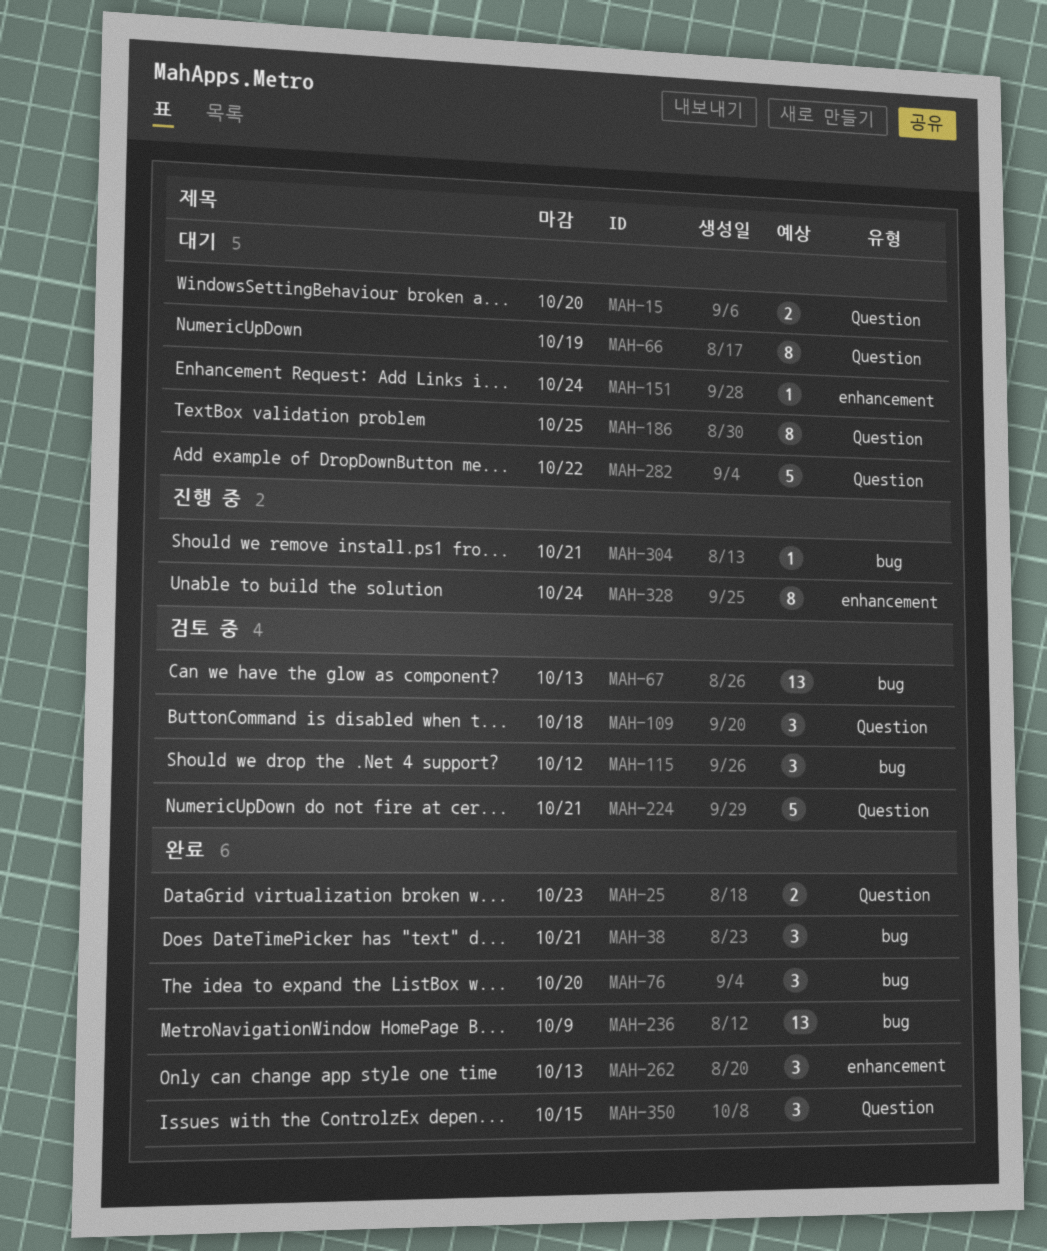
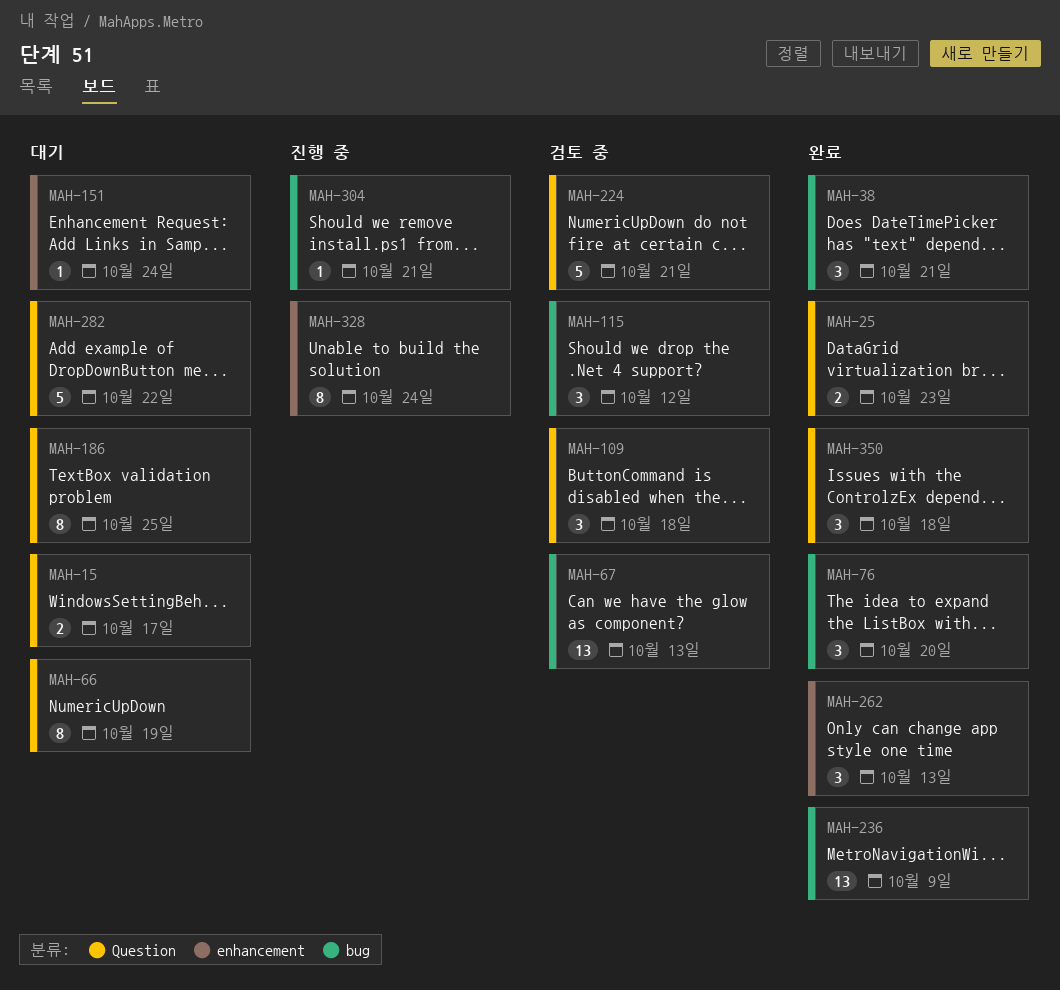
MAH-15, due: Oct 20 -> Oct 17
MAH-350, due: Oct 15 -> Oct 18

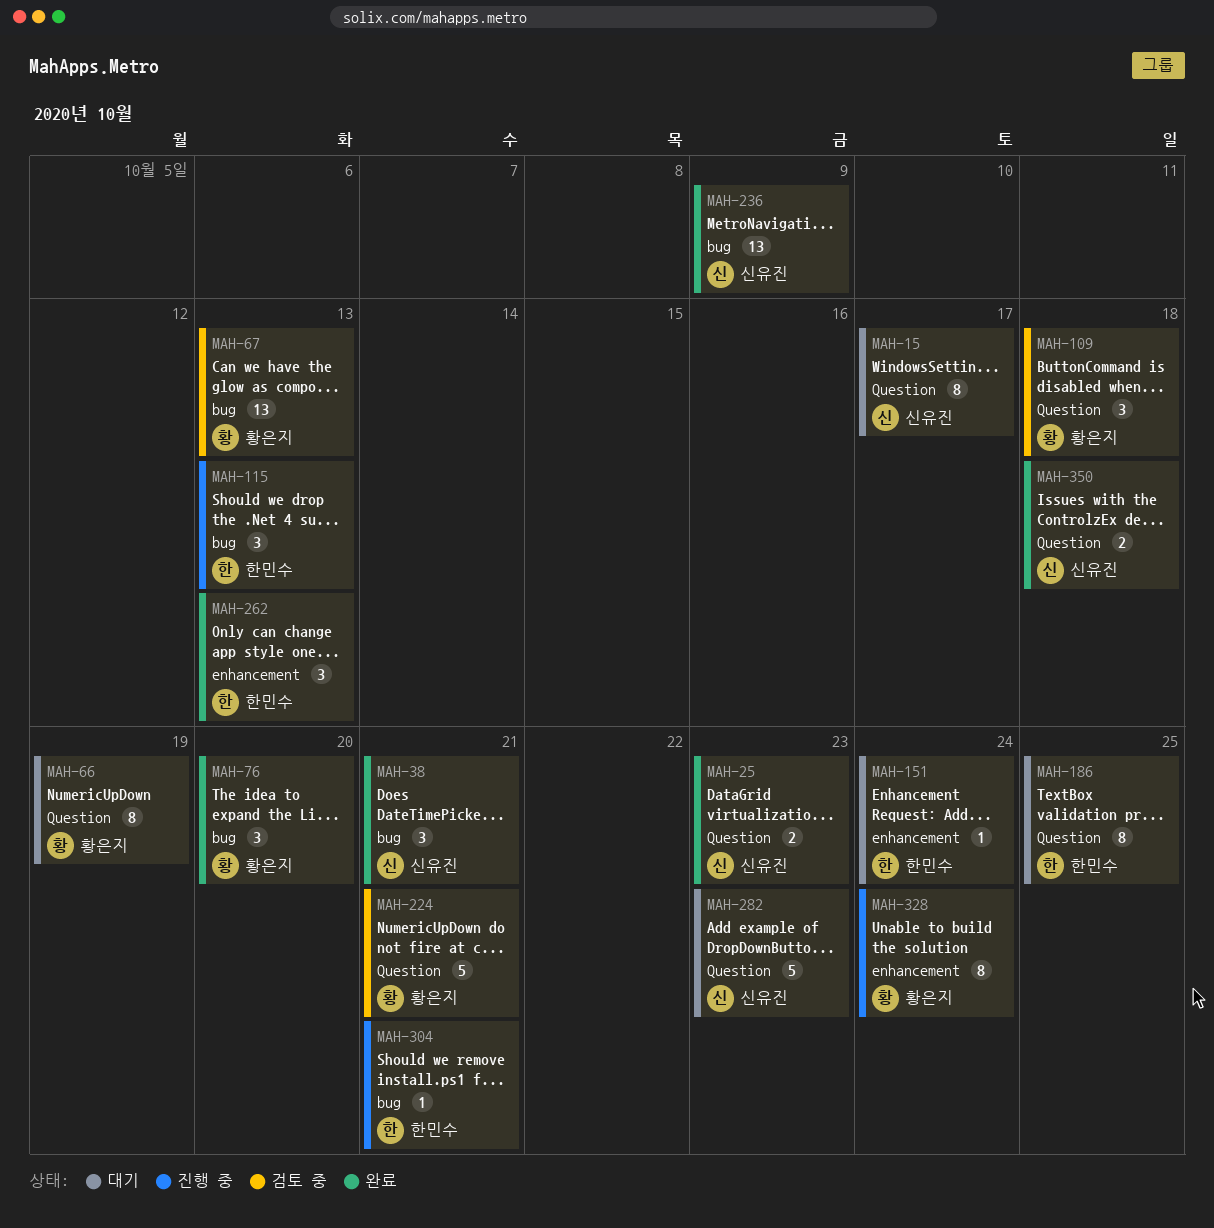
MAH-15, estimate: 2 -> 8
MAH-115, status: 검토 중 -> 진행 중
MAH-115, due: Oct 12 -> Oct 13
MAH-282, due: Oct 22 -> Oct 23
MAH-350, estimate: 3 -> 2

